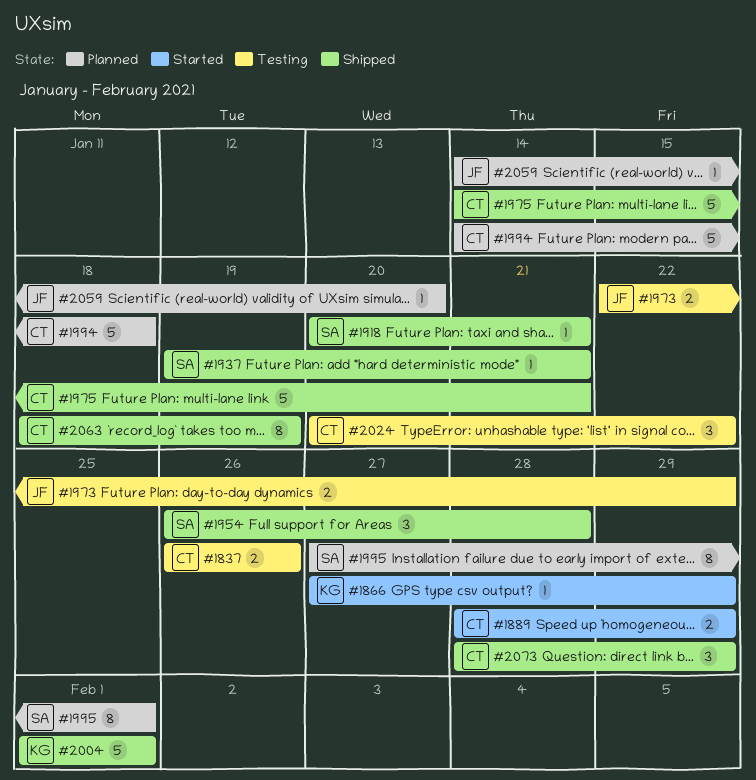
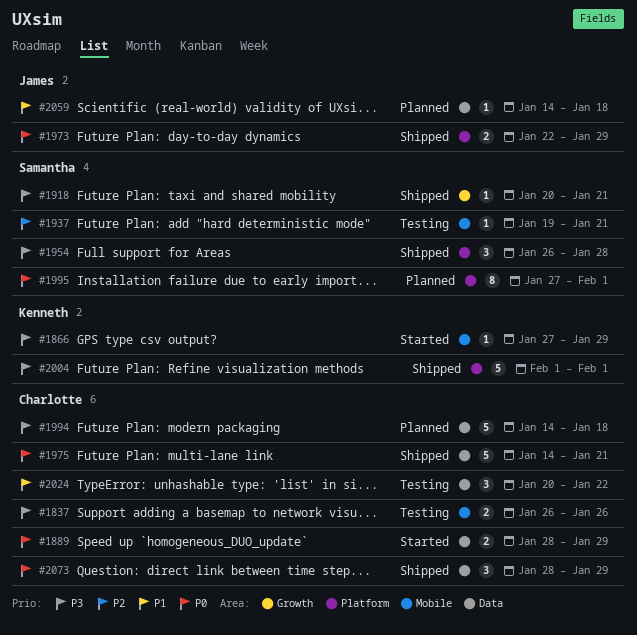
#1937, status: Shipped -> Testing
#1973, status: Testing -> Shipped
#2059, due: Jan 20 -> Jan 18
#2063: present -> none

